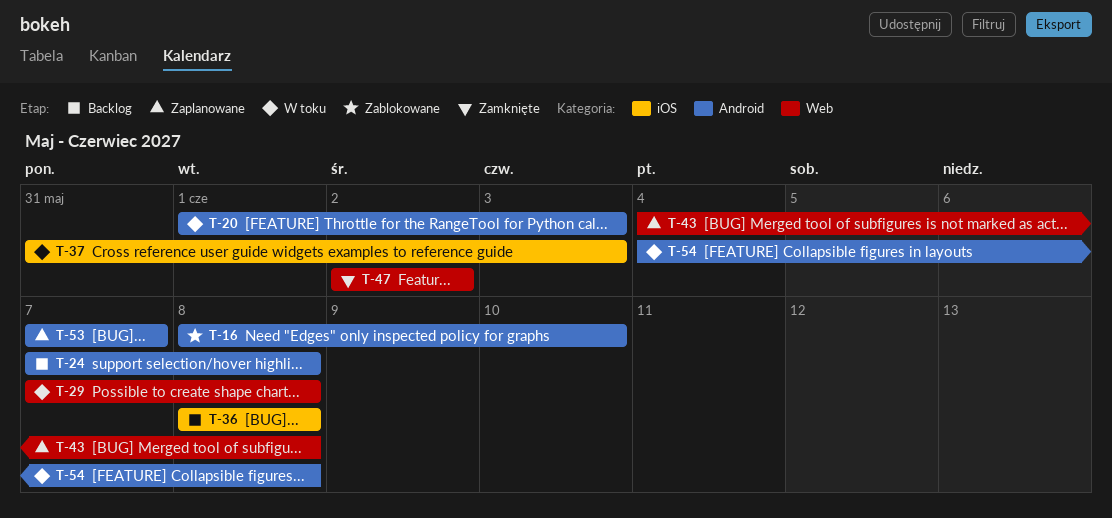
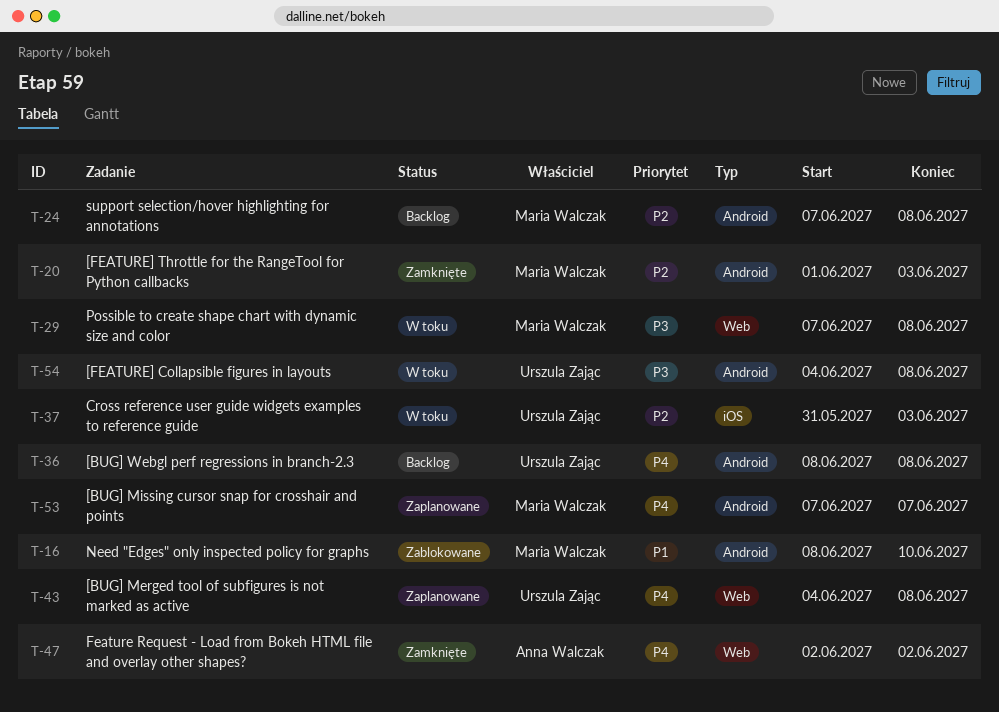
T-20, status: W toku -> Zamknięte
T-36, label: iOS -> Android

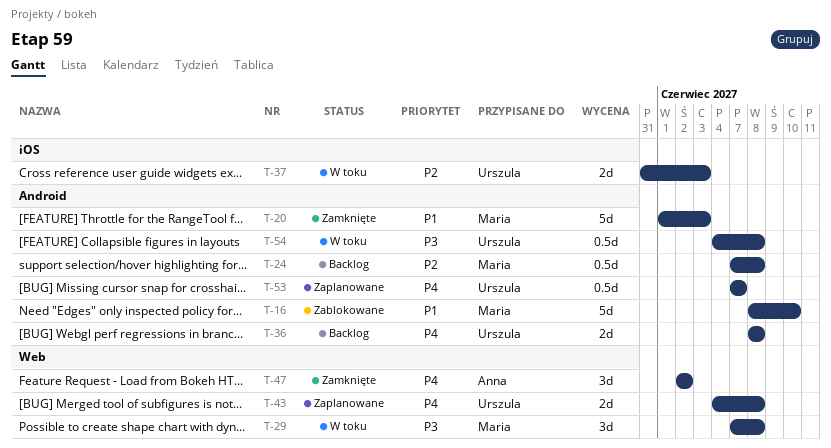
T-20, priority: P2 -> P1
T-53, owner: Maria Walczak -> Urszula Zając

